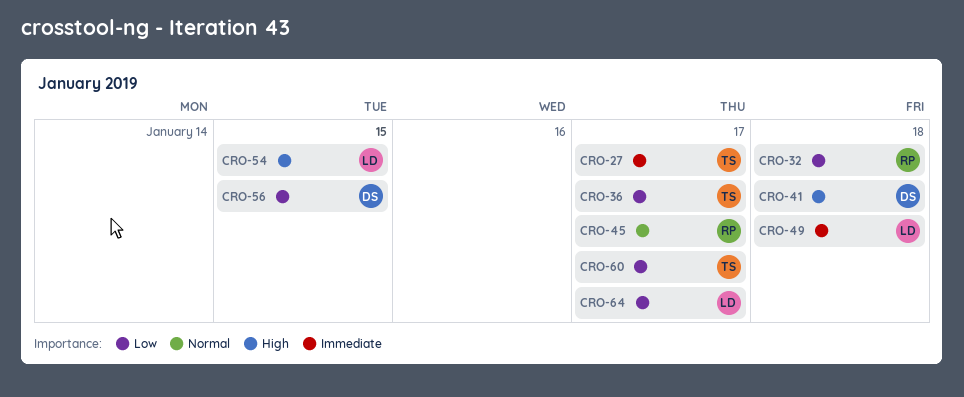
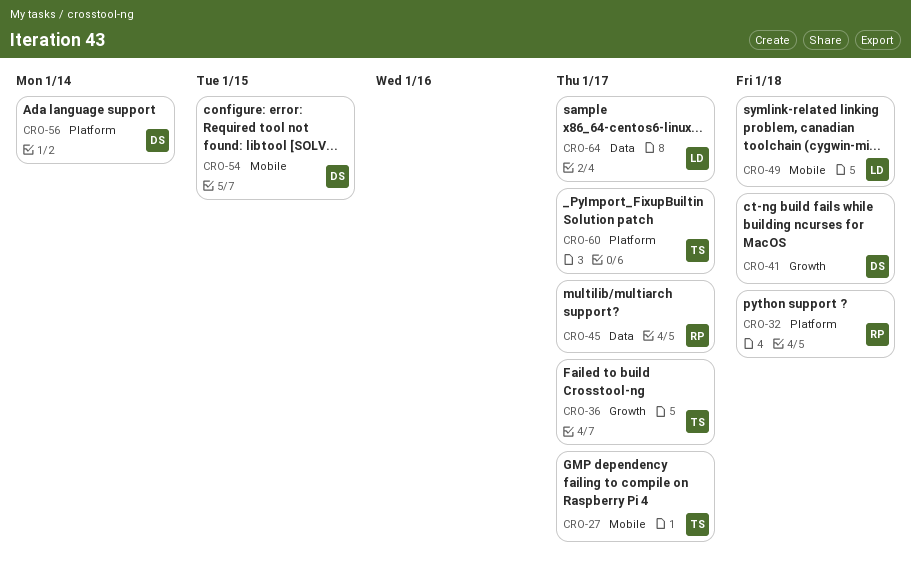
CRO-54, owner: LD -> DS
CRO-56, due: Jan 15 -> Jan 14

